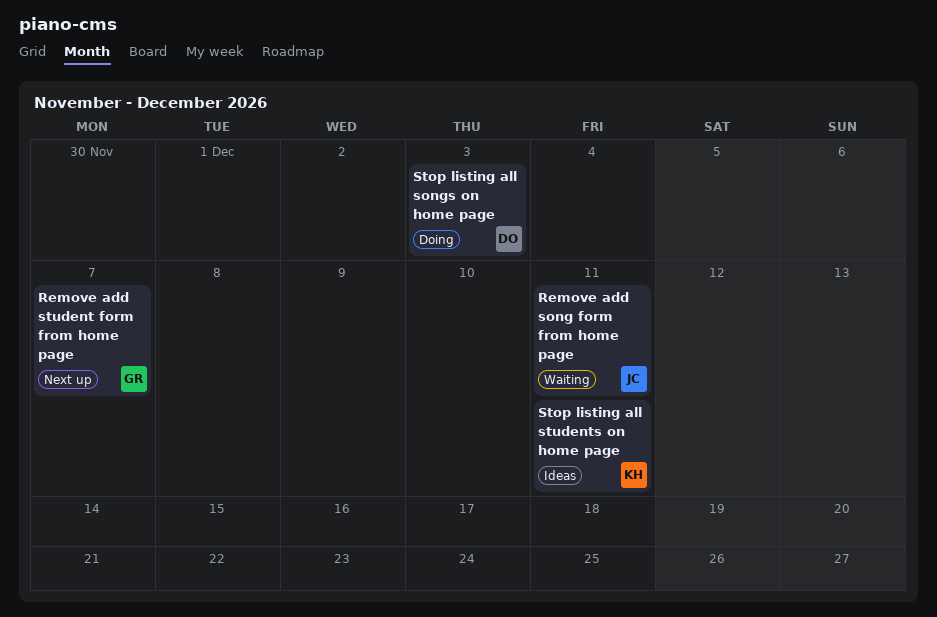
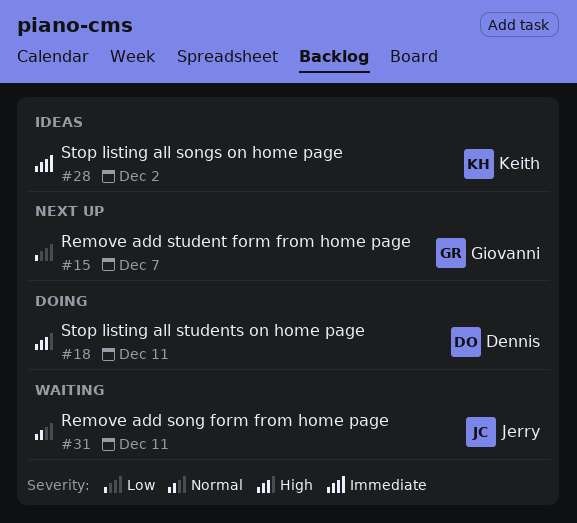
Stop listing all songs on home page, status: Doing -> Ideas
Stop listing all songs on home page, owner: Dennis -> Keith
Stop listing all songs on home page, due: Dec 3 -> Dec 2
Stop listing all students on home page, status: Ideas -> Doing
Stop listing all students on home page, owner: Keith -> Dennis

